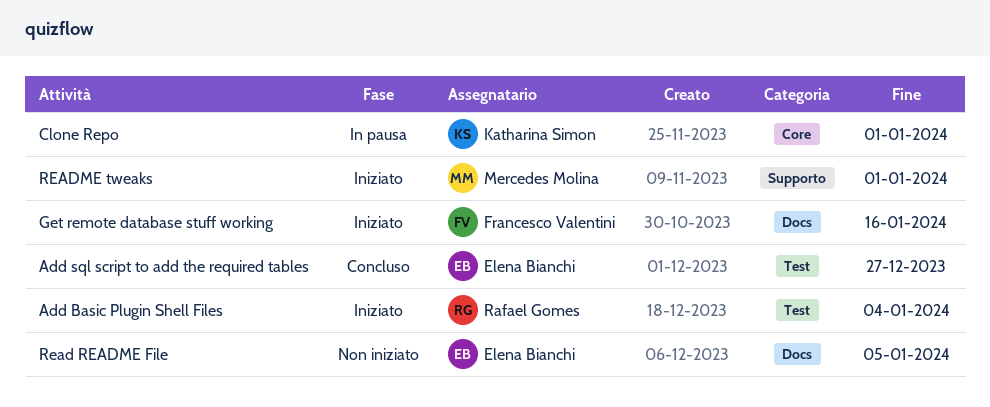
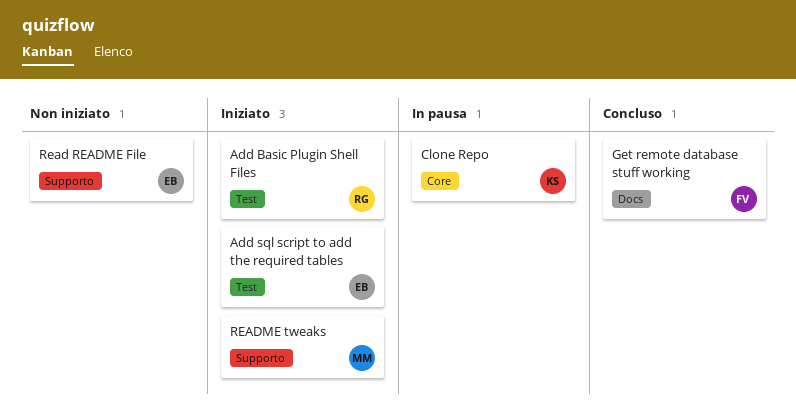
Add sql script to add the required tables, status: Concluso -> Iniziato
Get remote database stuff working, status: Iniziato -> Concluso
Read README File, label: Docs -> Supporto

